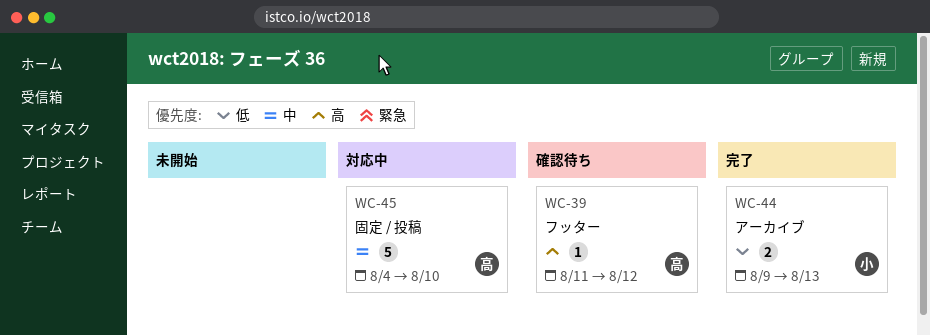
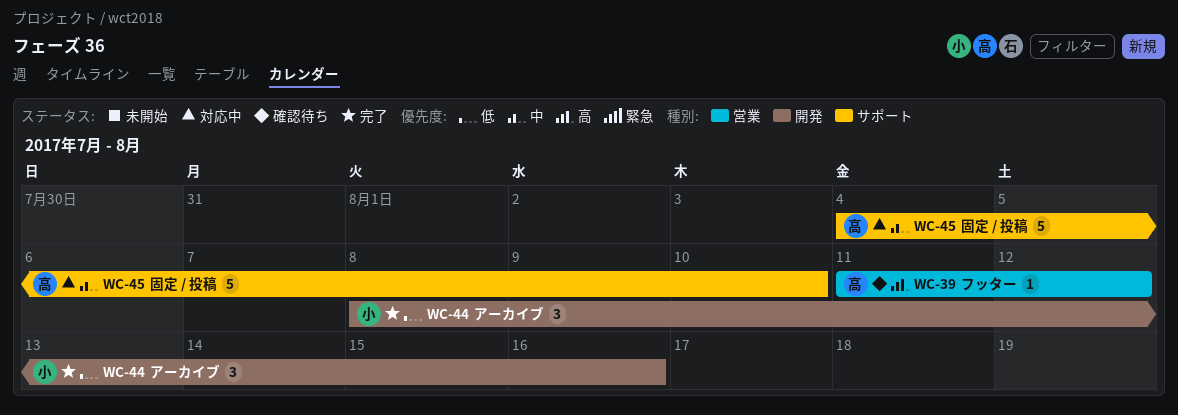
WC-44, estimate: 2 -> 3
WC-44, start: Aug 9 -> Aug 8
WC-44, due: Aug 13 -> Aug 16

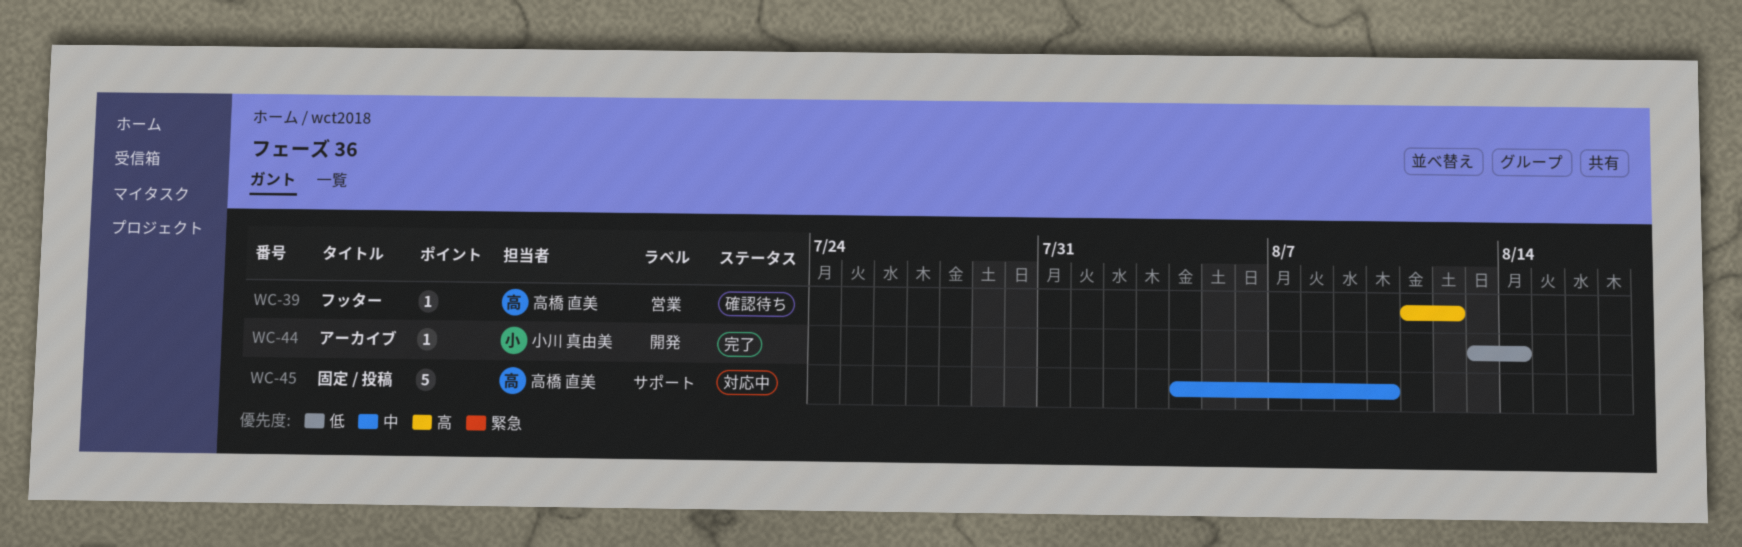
WC-44, estimate: 3 -> 1
WC-44, start: Aug 8 -> Aug 13
WC-44, due: Aug 16 -> Aug 14

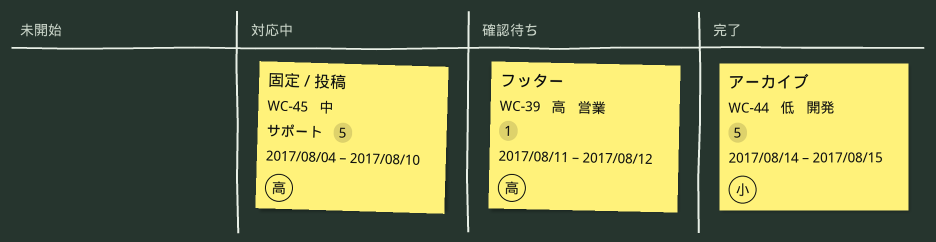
WC-44, estimate: 1 -> 5
WC-44, start: Aug 13 -> Aug 14
WC-44, due: Aug 14 -> Aug 15

